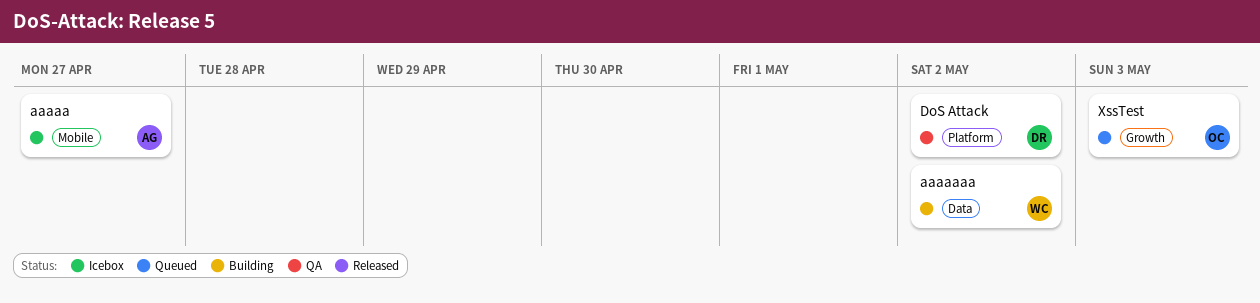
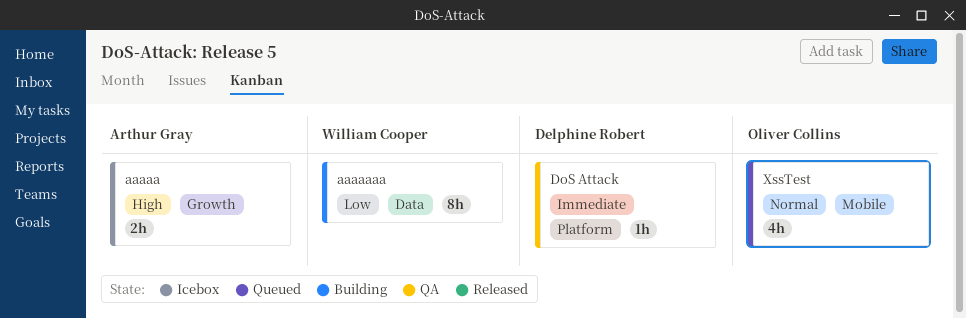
aaaaa, label: Mobile -> Growth
XssTest, label: Growth -> Mobile

